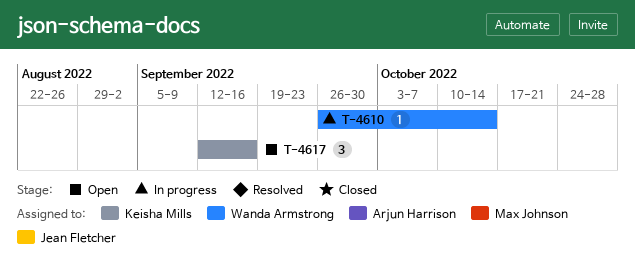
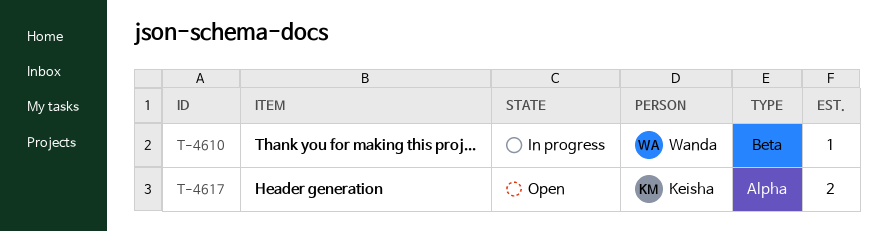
T-4617, estimate: 3 -> 2

